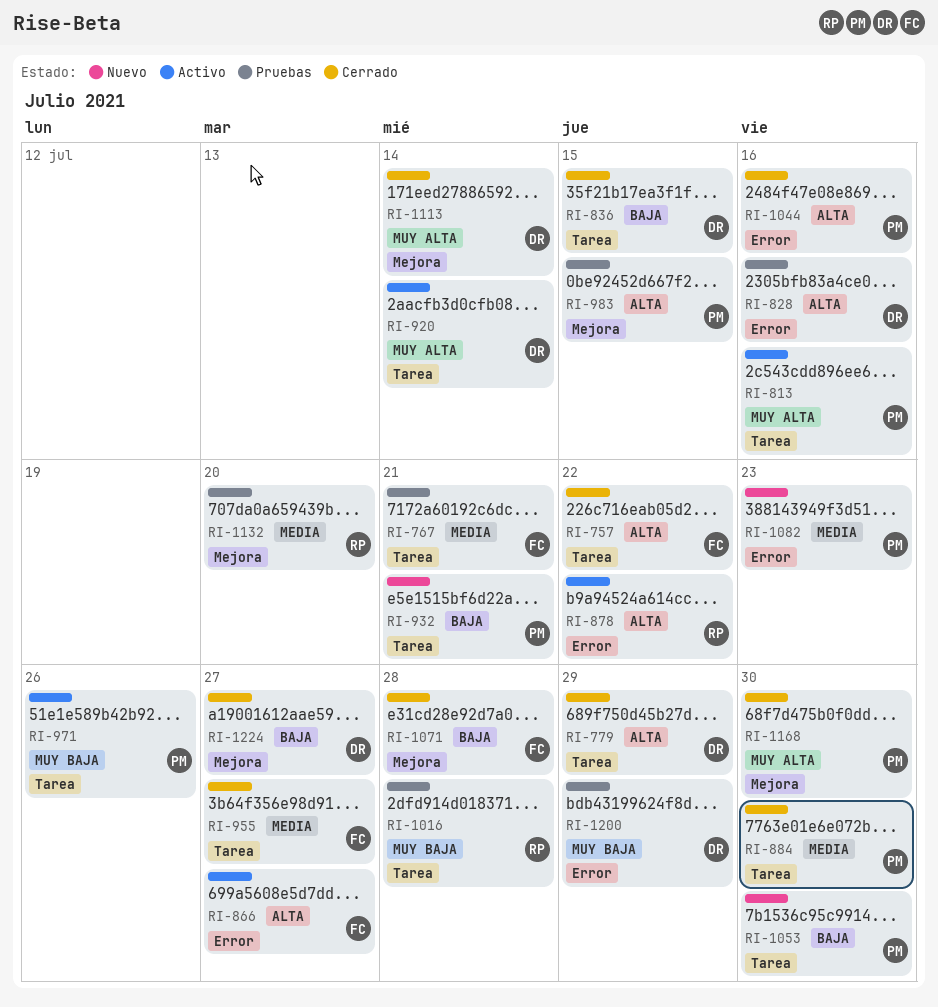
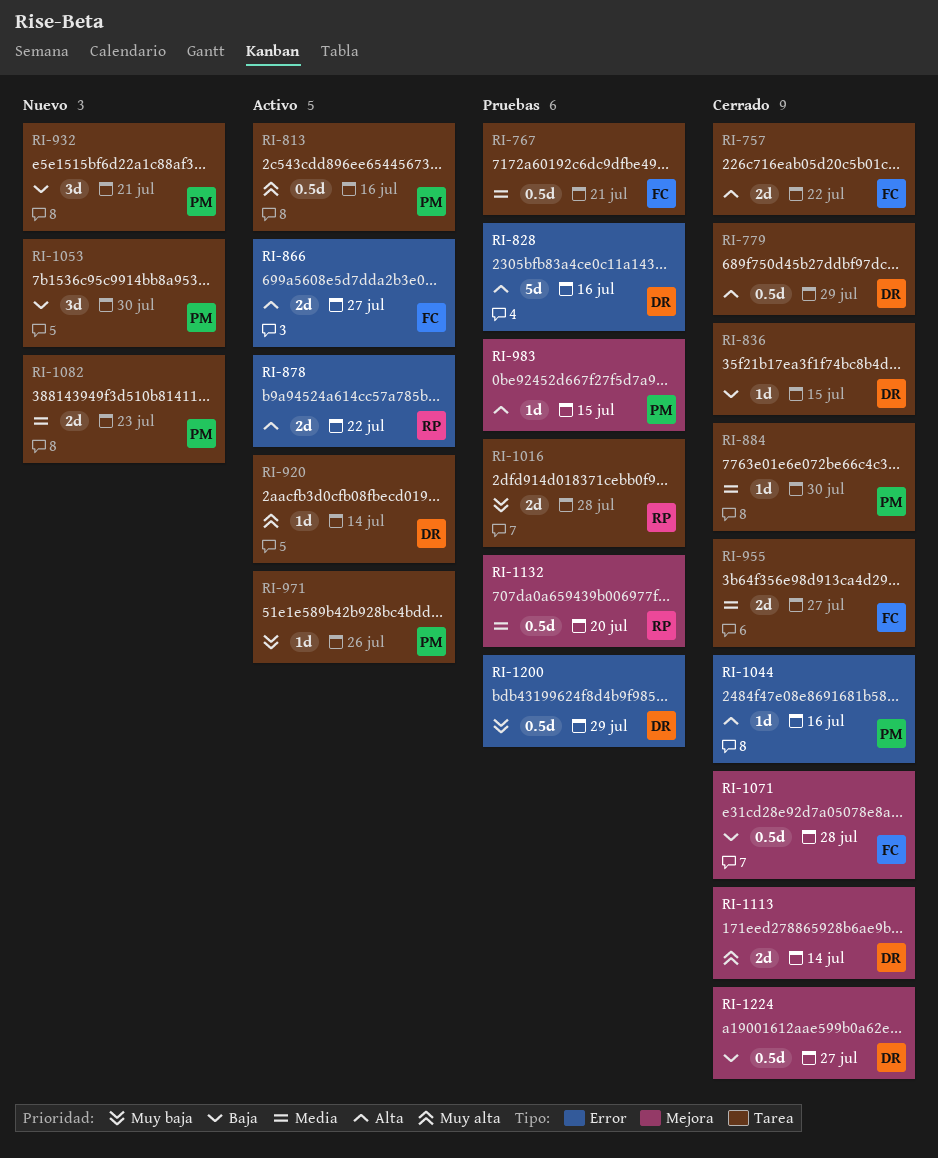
RI-1082, label: Error -> Tarea
RI-1168: present -> none

